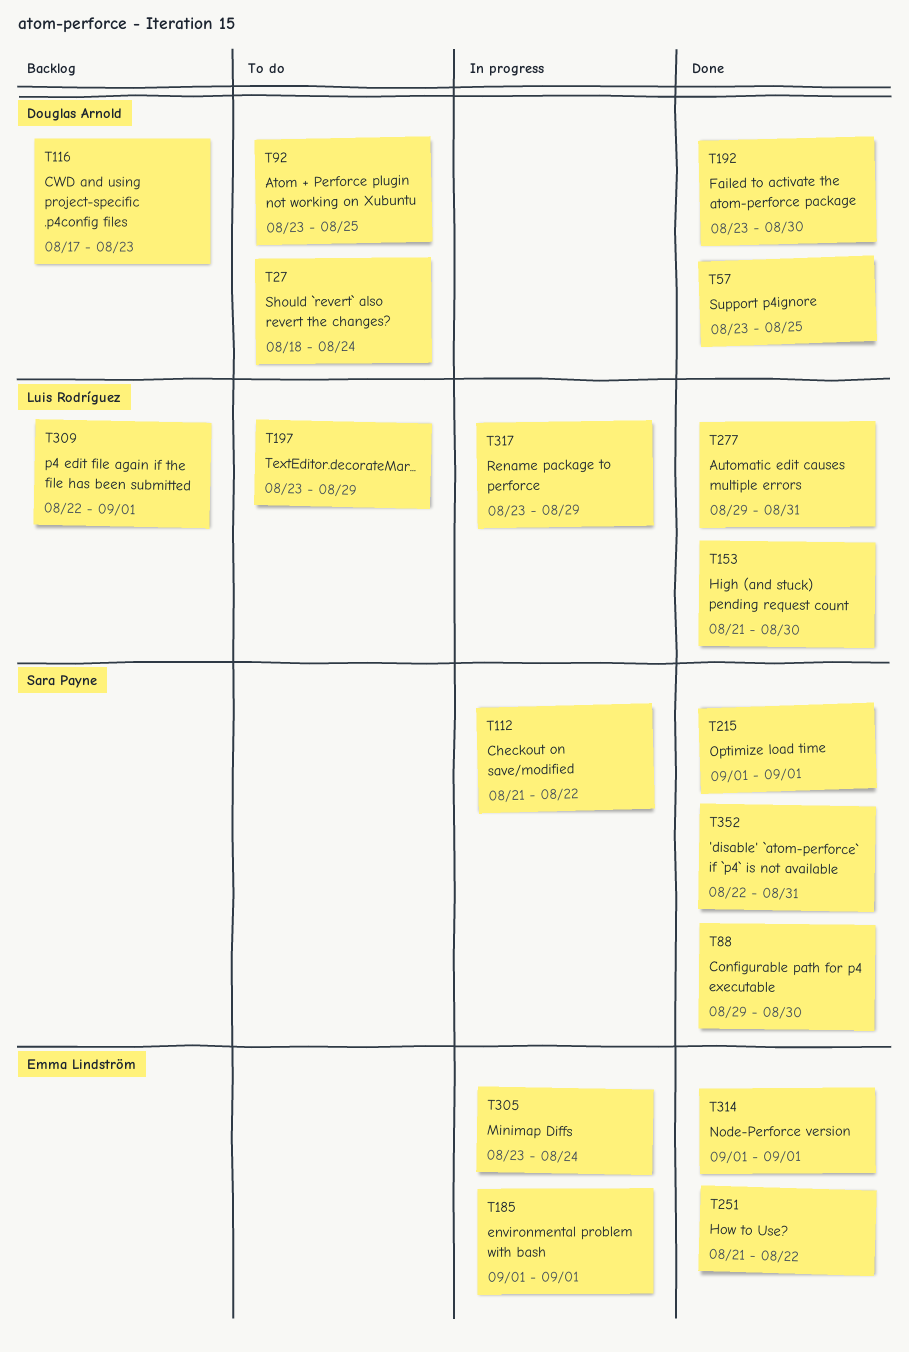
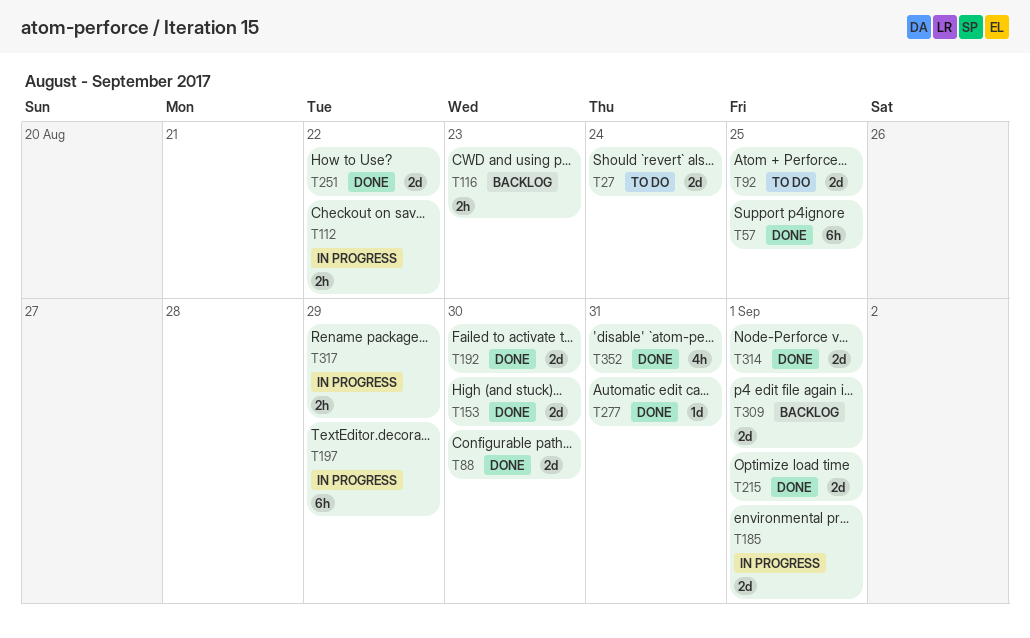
T197, status: To do -> In progress
T305: present -> none

